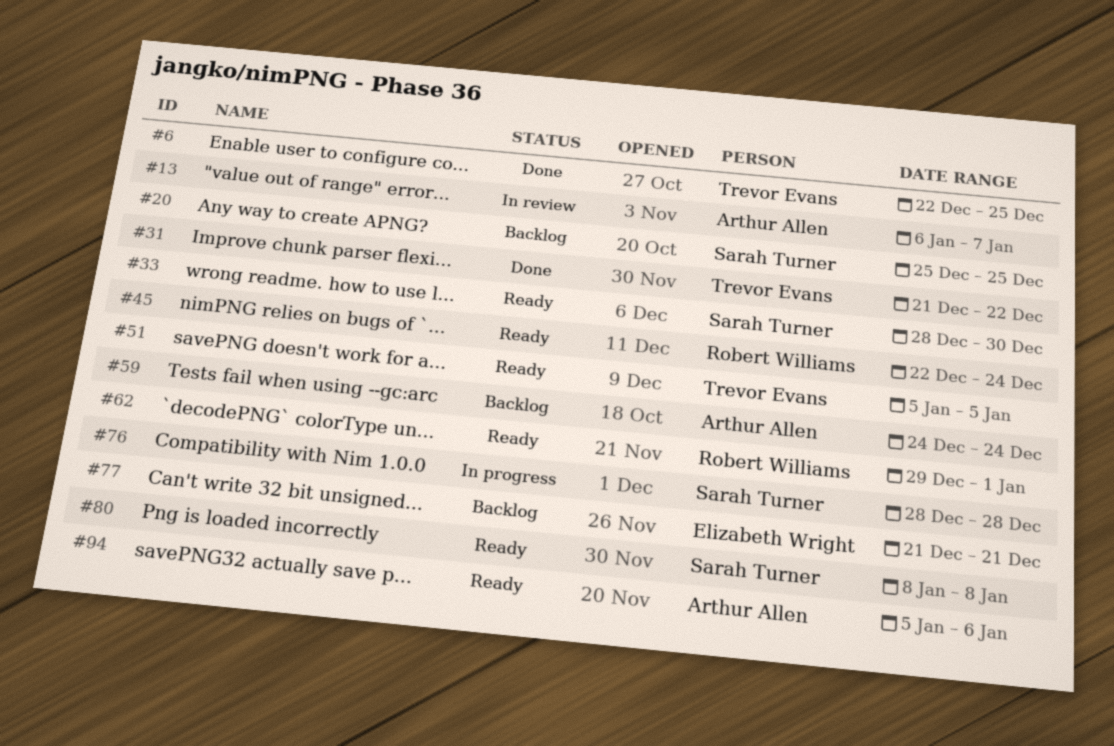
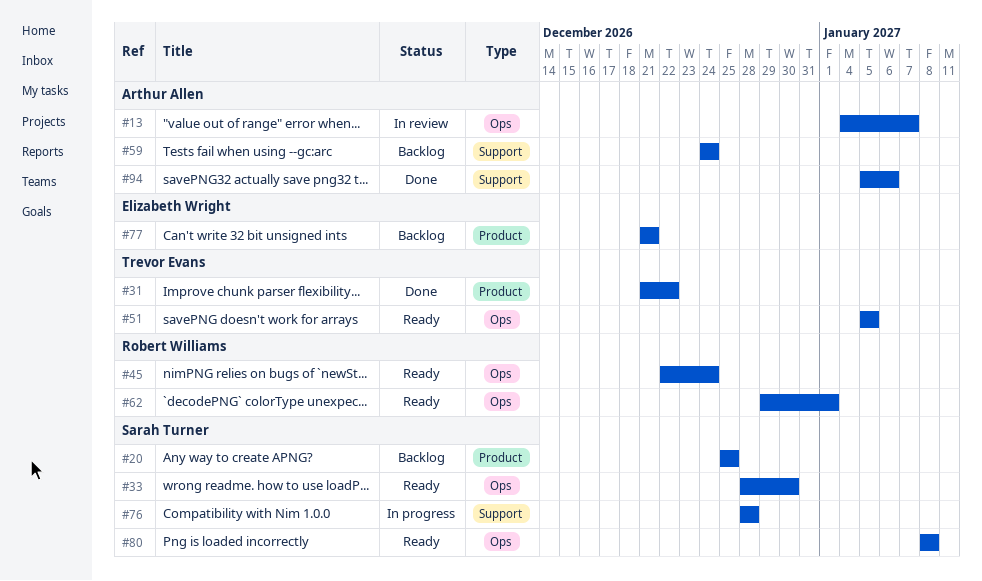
#6: present -> none
#13, start: Jan 6 -> Jan 4
#94, status: Ready -> Done

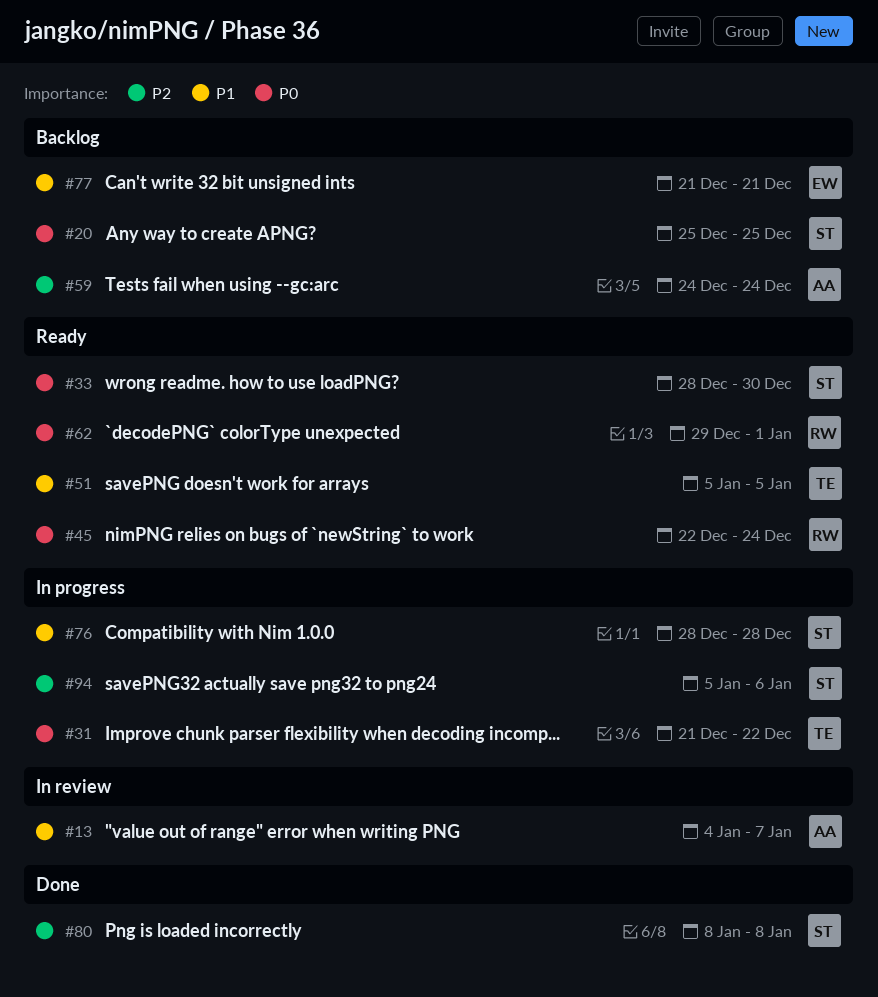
#31, status: Done -> In progress
#80, status: Ready -> Done
#94, status: Done -> In progress
#94, owner: Arthur Allen -> Sarah Turner

